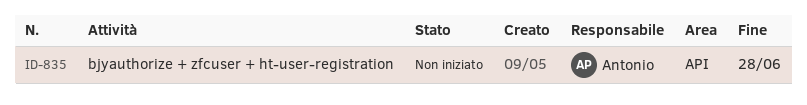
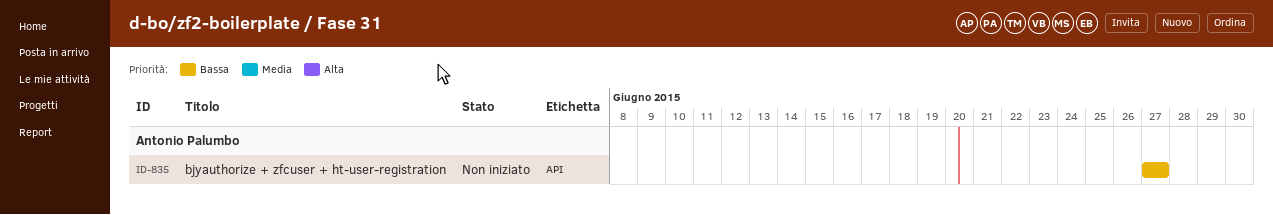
ID-835, due: Jun 28 -> Jun 27

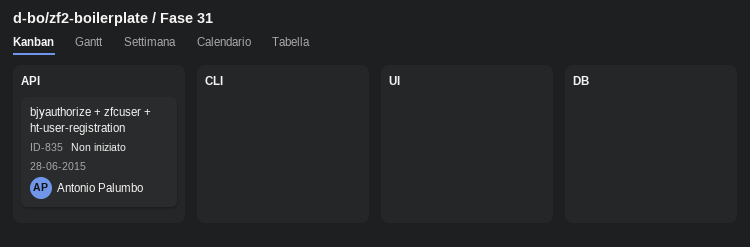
ID-835, due: Jun 27 -> Jun 28

